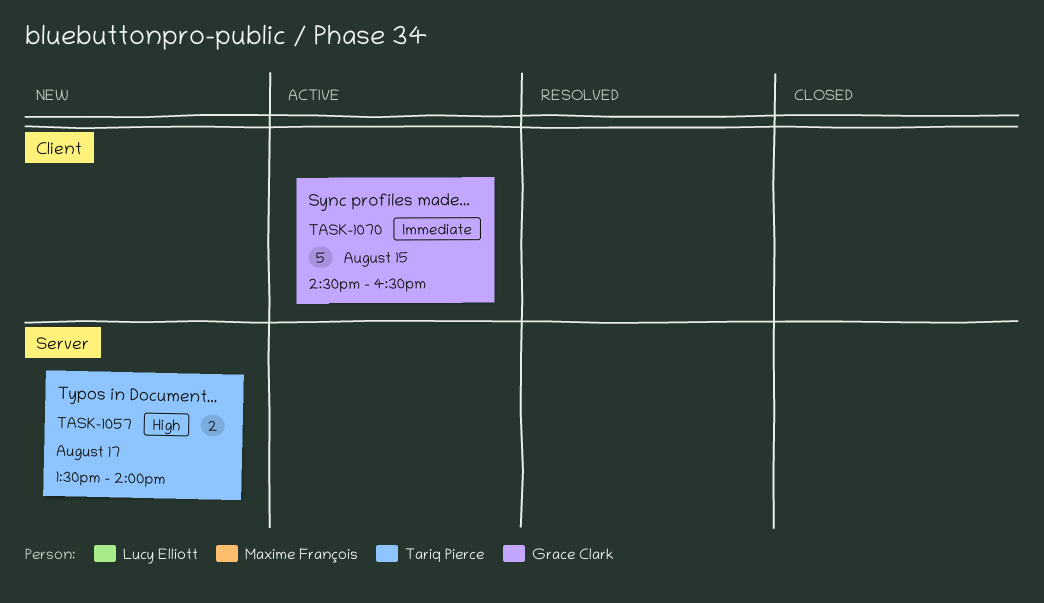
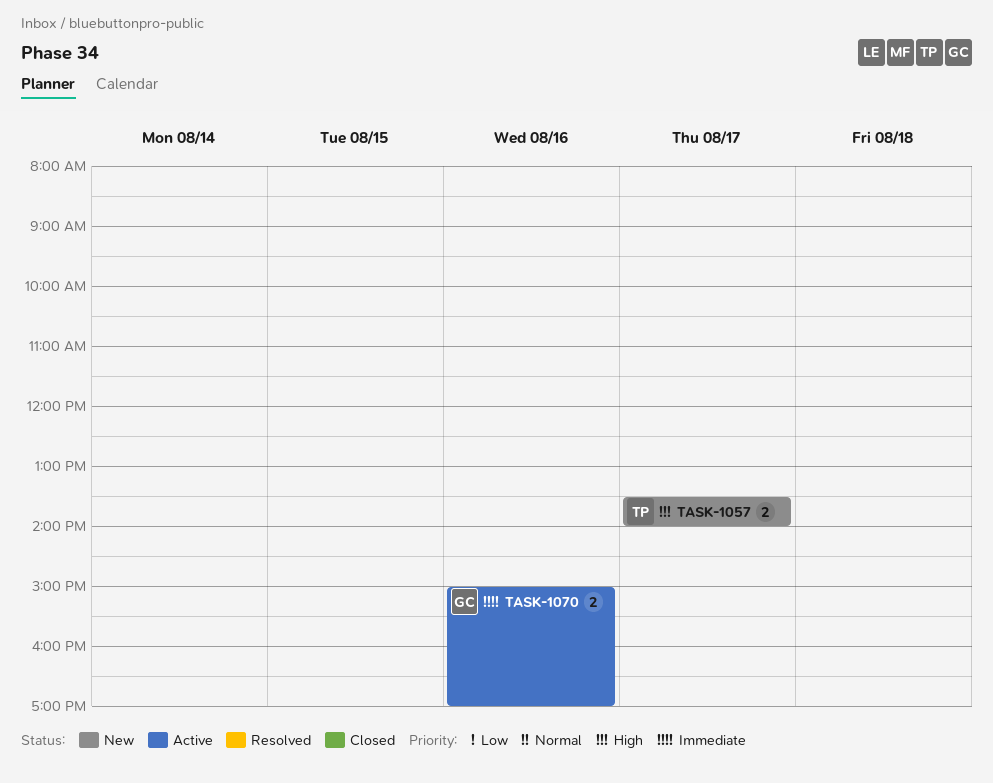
TASK-1070, estimate: 5 -> 2
TASK-1070, day: Aug 15 -> Aug 16
TASK-1070, begins: 14:30 -> 15:00
TASK-1070, ends: 16:30 -> 17:00

